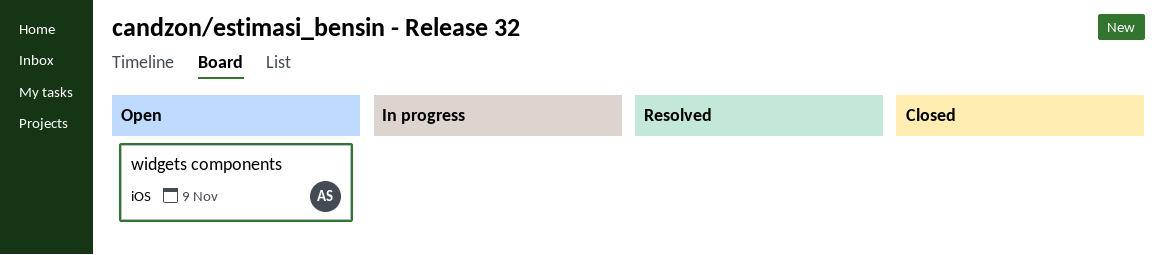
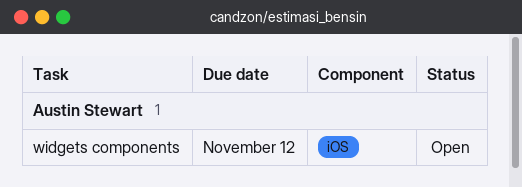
widgets components, due: Nov 9 -> Nov 12

